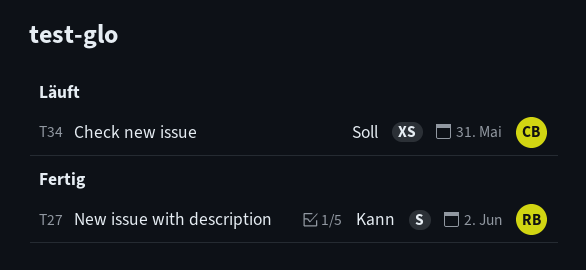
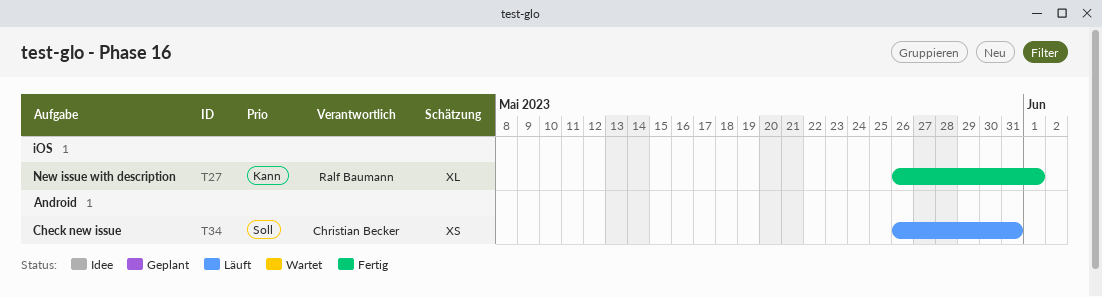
T27, estimate: S -> XL
T27, due: Jun 2 -> Jun 1

